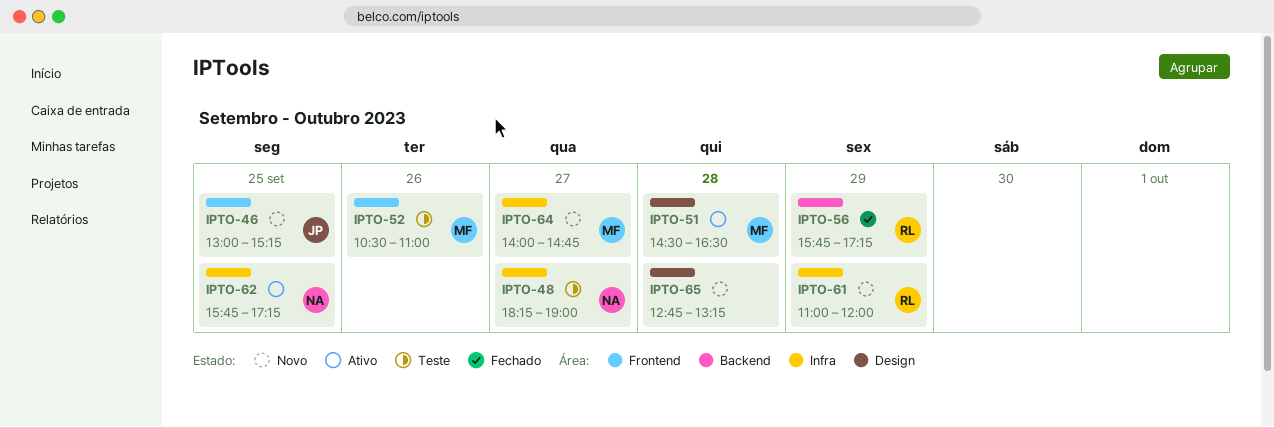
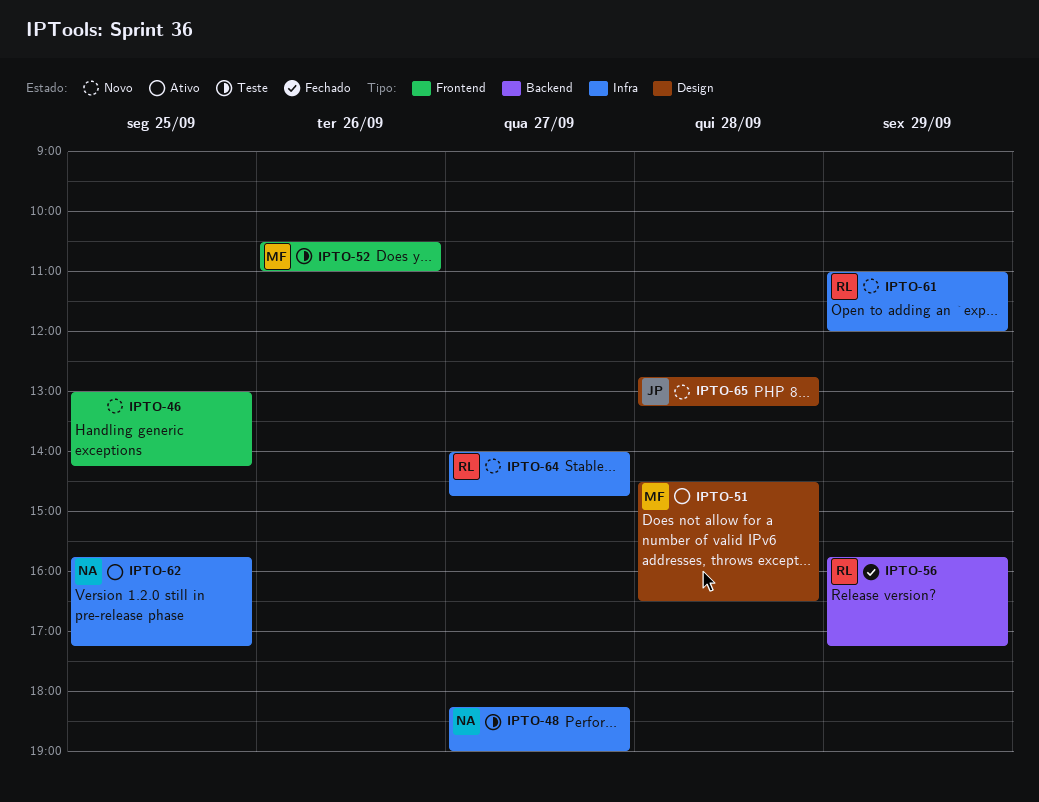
IPTO-46, owner: JP -> none
IPTO-46, ends: 15:15 -> 14:15
IPTO-64, owner: MF -> RL
IPTO-65, owner: none -> JP

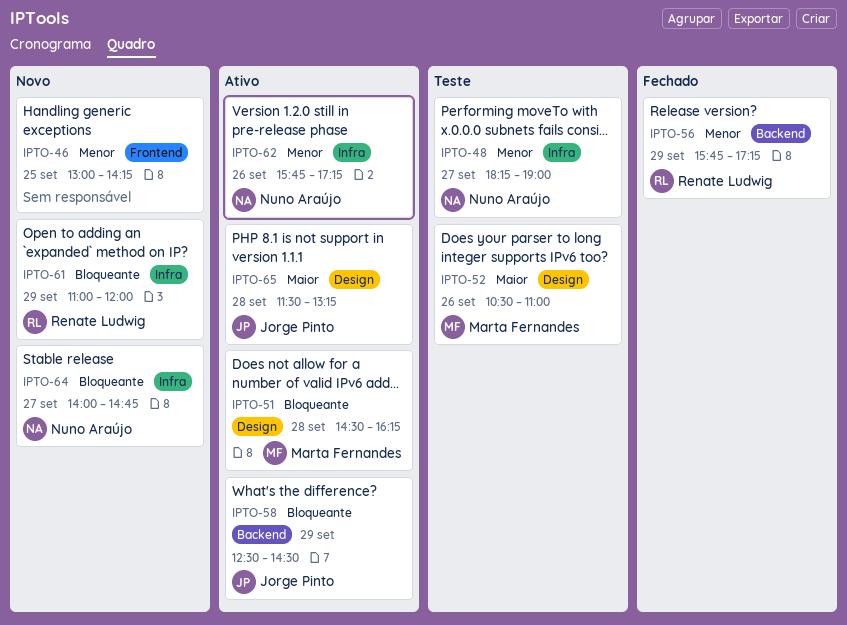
IPTO-51, ends: 16:30 -> 16:15
IPTO-52, label: Frontend -> Design
IPTO-58: none -> present
IPTO-62, day: Sep 25 -> Sep 26
IPTO-64, owner: Renate Ludwig -> Nuno Araújo
IPTO-65, status: Novo -> Ativo
IPTO-65, begins: 12:45 -> 11:30

